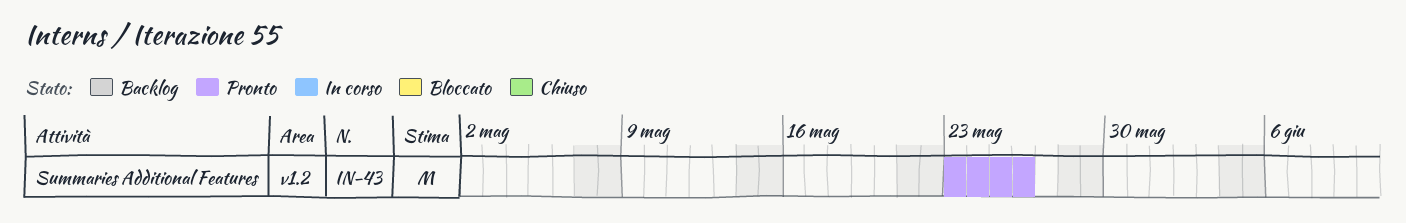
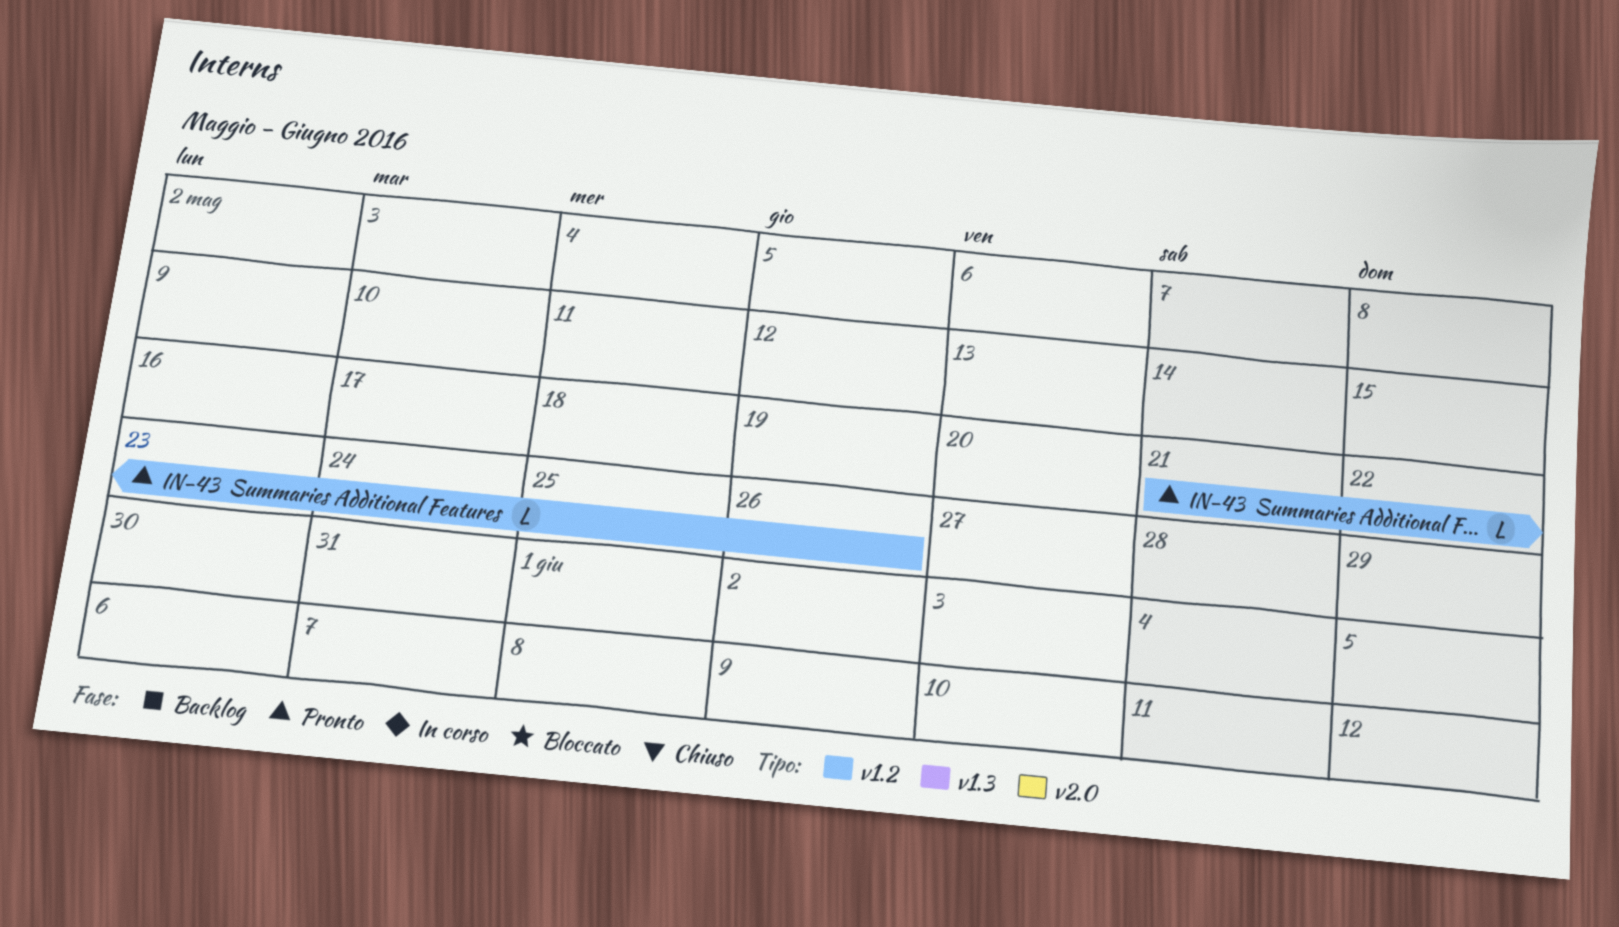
IN-43, estimate: M -> L
IN-43, start: May 23 -> May 21

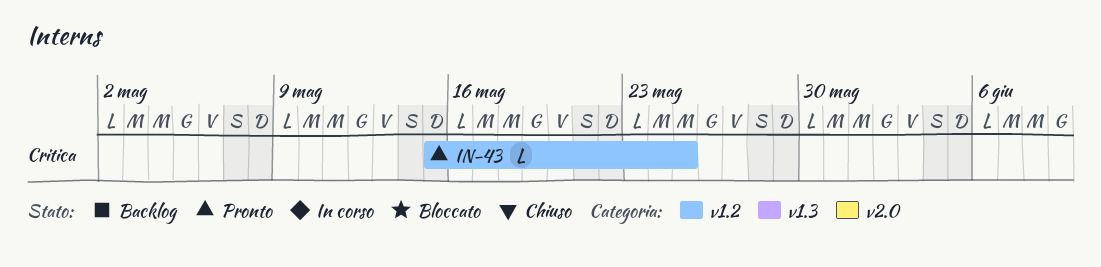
IN-43, start: May 21 -> May 15
IN-43, due: May 26 -> May 25

